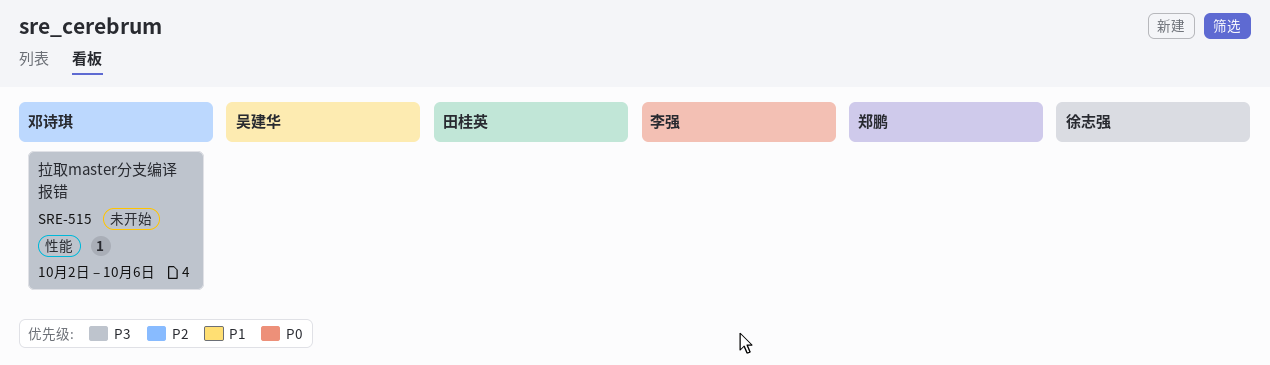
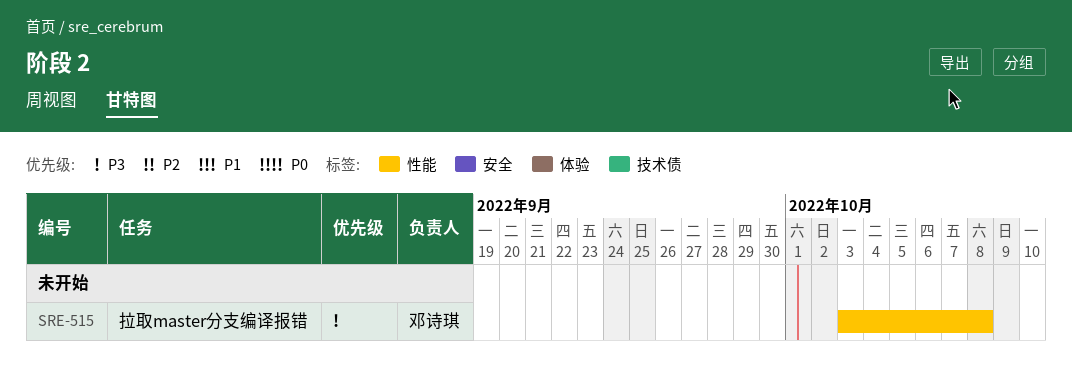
SRE-515, start: Oct 2 -> Oct 3
SRE-515, due: Oct 6 -> Oct 8

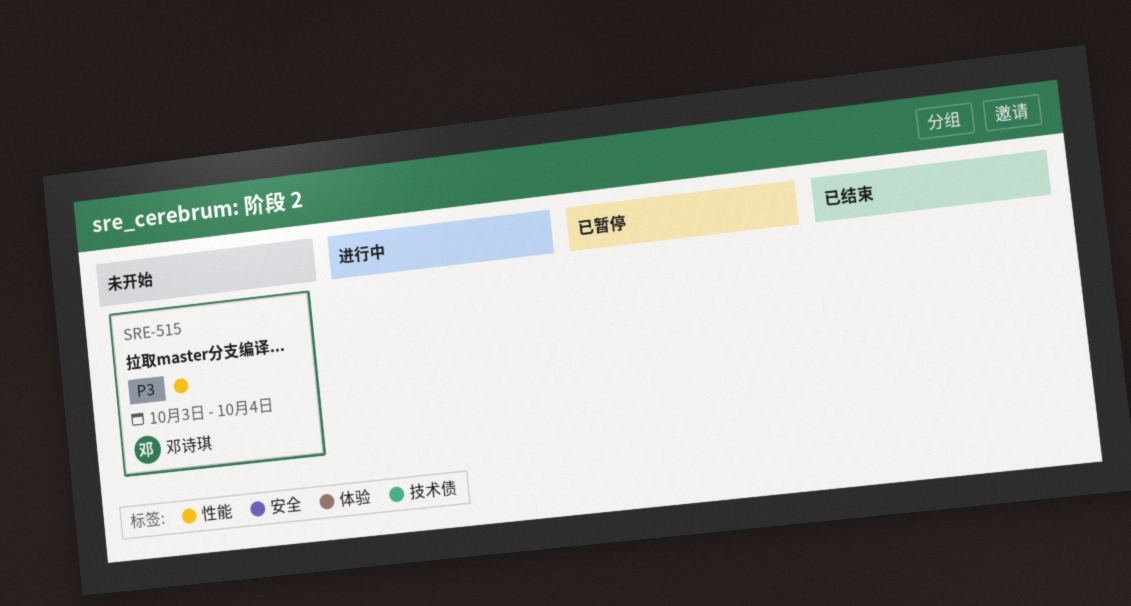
SRE-515, due: Oct 8 -> Oct 4

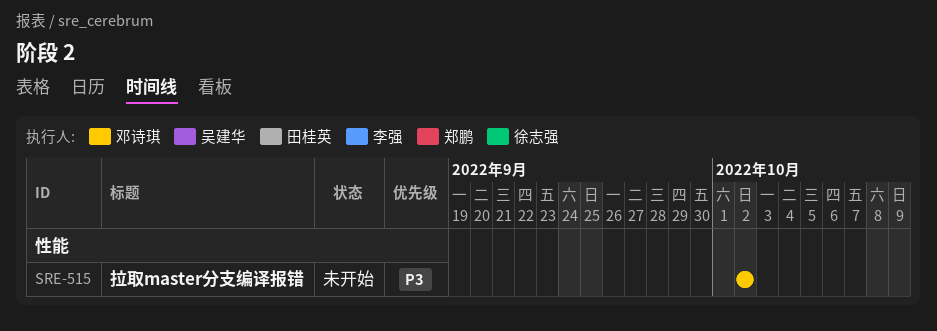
SRE-515, start: Oct 3 -> Oct 2
SRE-515, due: Oct 4 -> Oct 2

